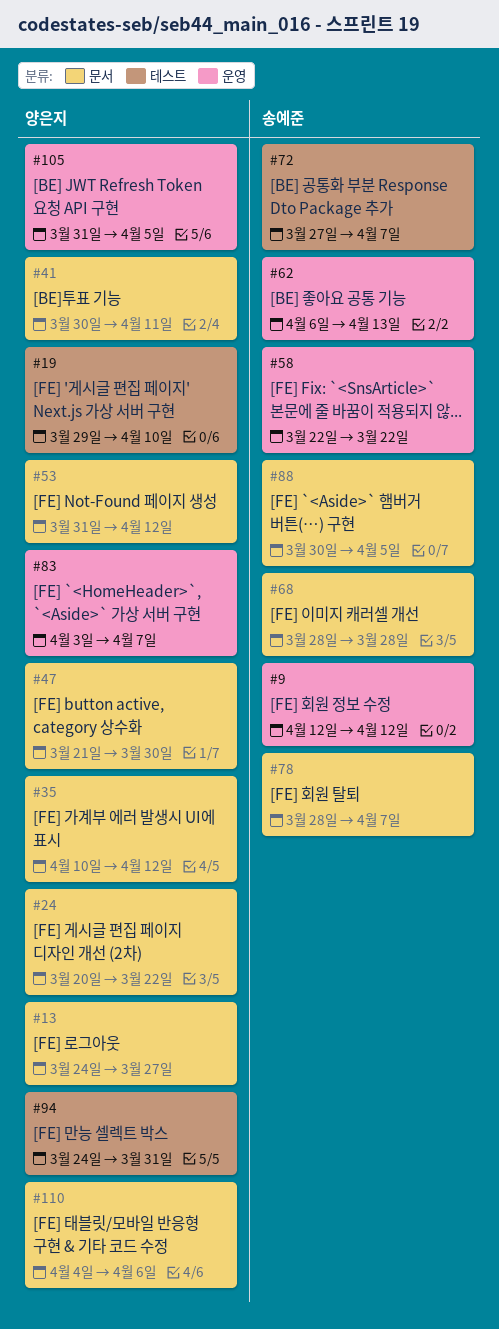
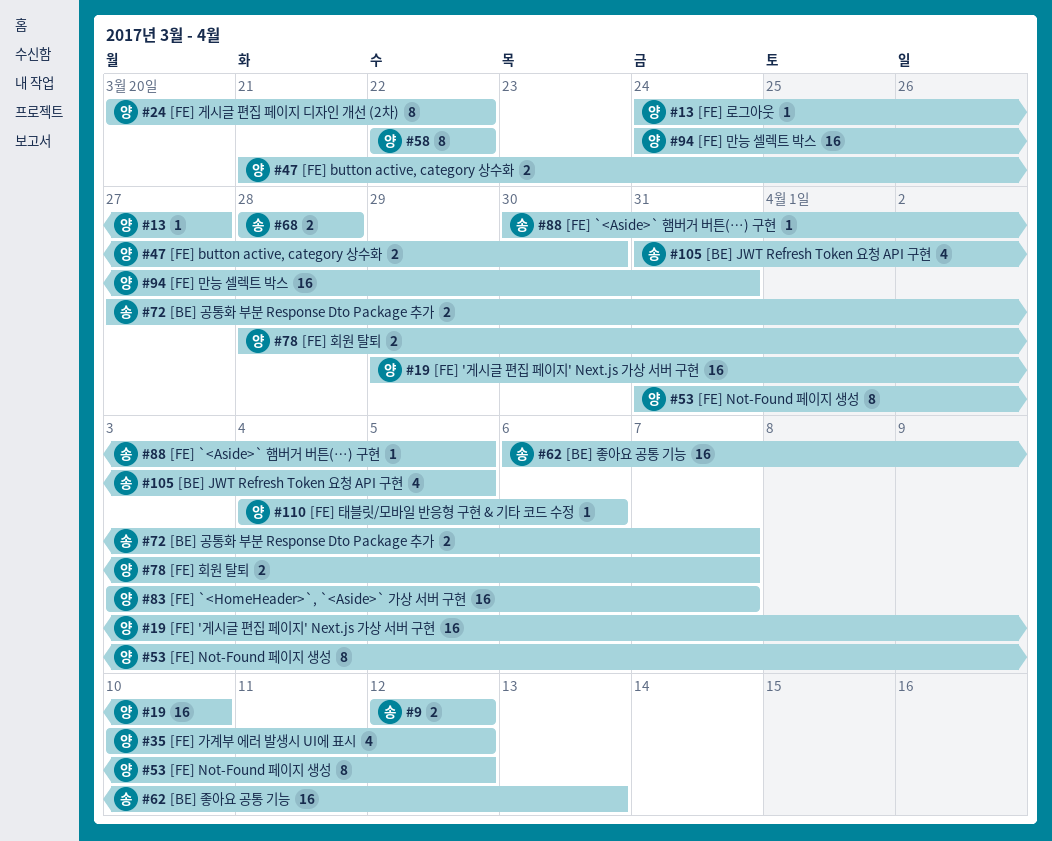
#41: present -> none
#58, owner: 송예준 -> 양은지
#78, owner: 송예준 -> 양은지
#105, owner: 양은지 -> 송예준

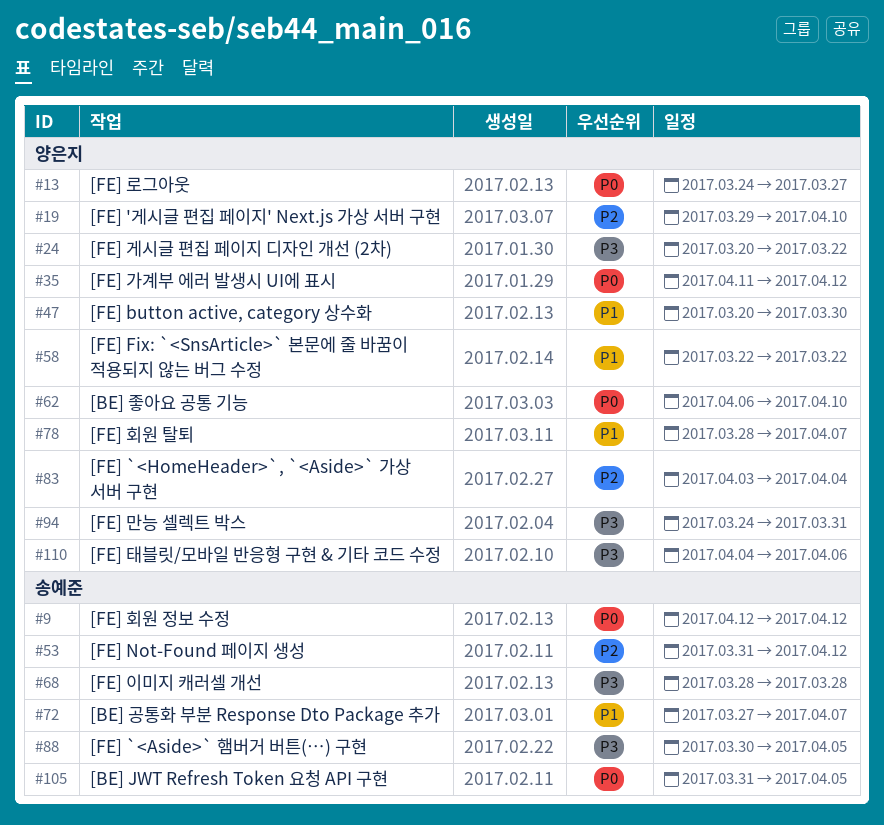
#35, start: Apr 10 -> Apr 11
#47, start: Mar 21 -> Mar 20
#53, owner: 양은지 -> 송예준
#62, owner: 송예준 -> 양은지
#62, due: Apr 13 -> Apr 10
#83, due: Apr 7 -> Apr 4

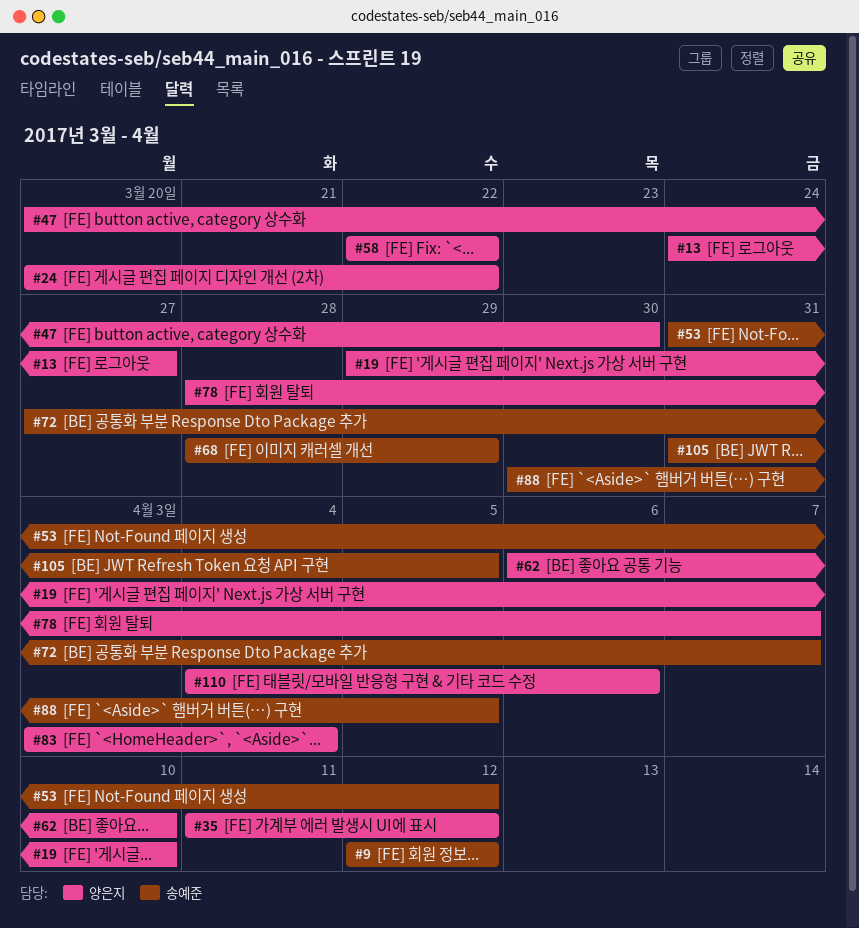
#68, due: Mar 28 -> Mar 29
#94: present -> none

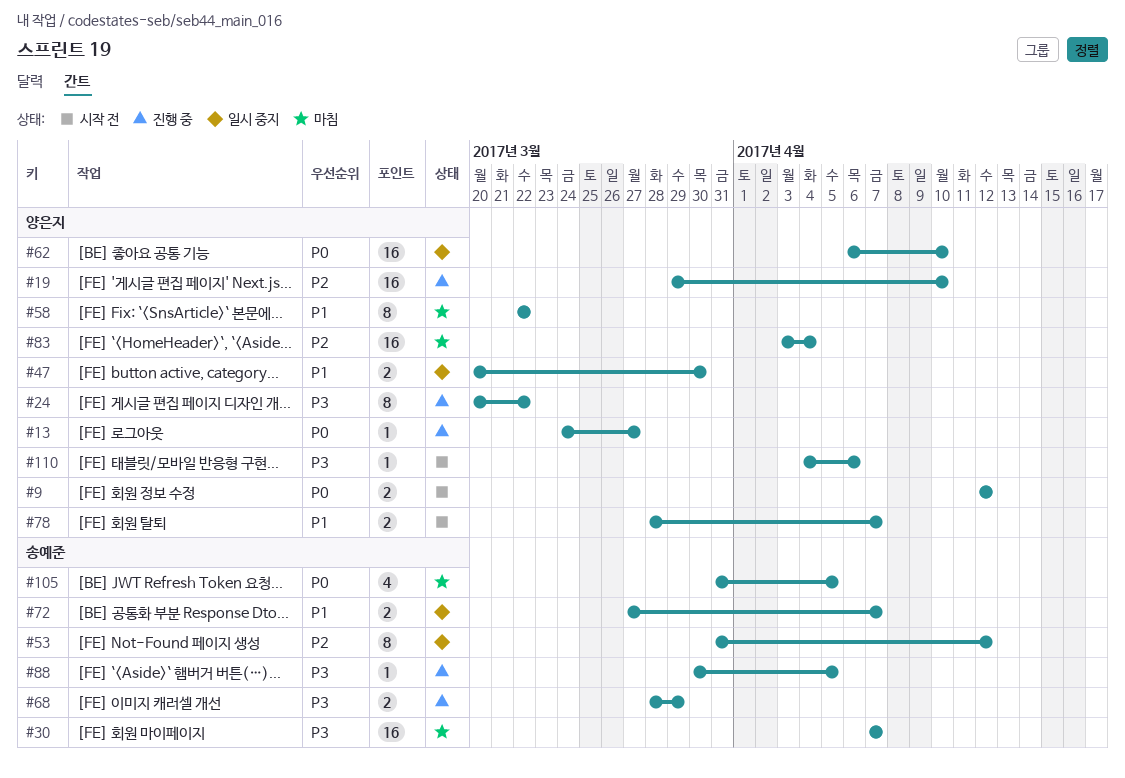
#9, owner: 송예준 -> 양은지
#30: none -> present
#35: present -> none

